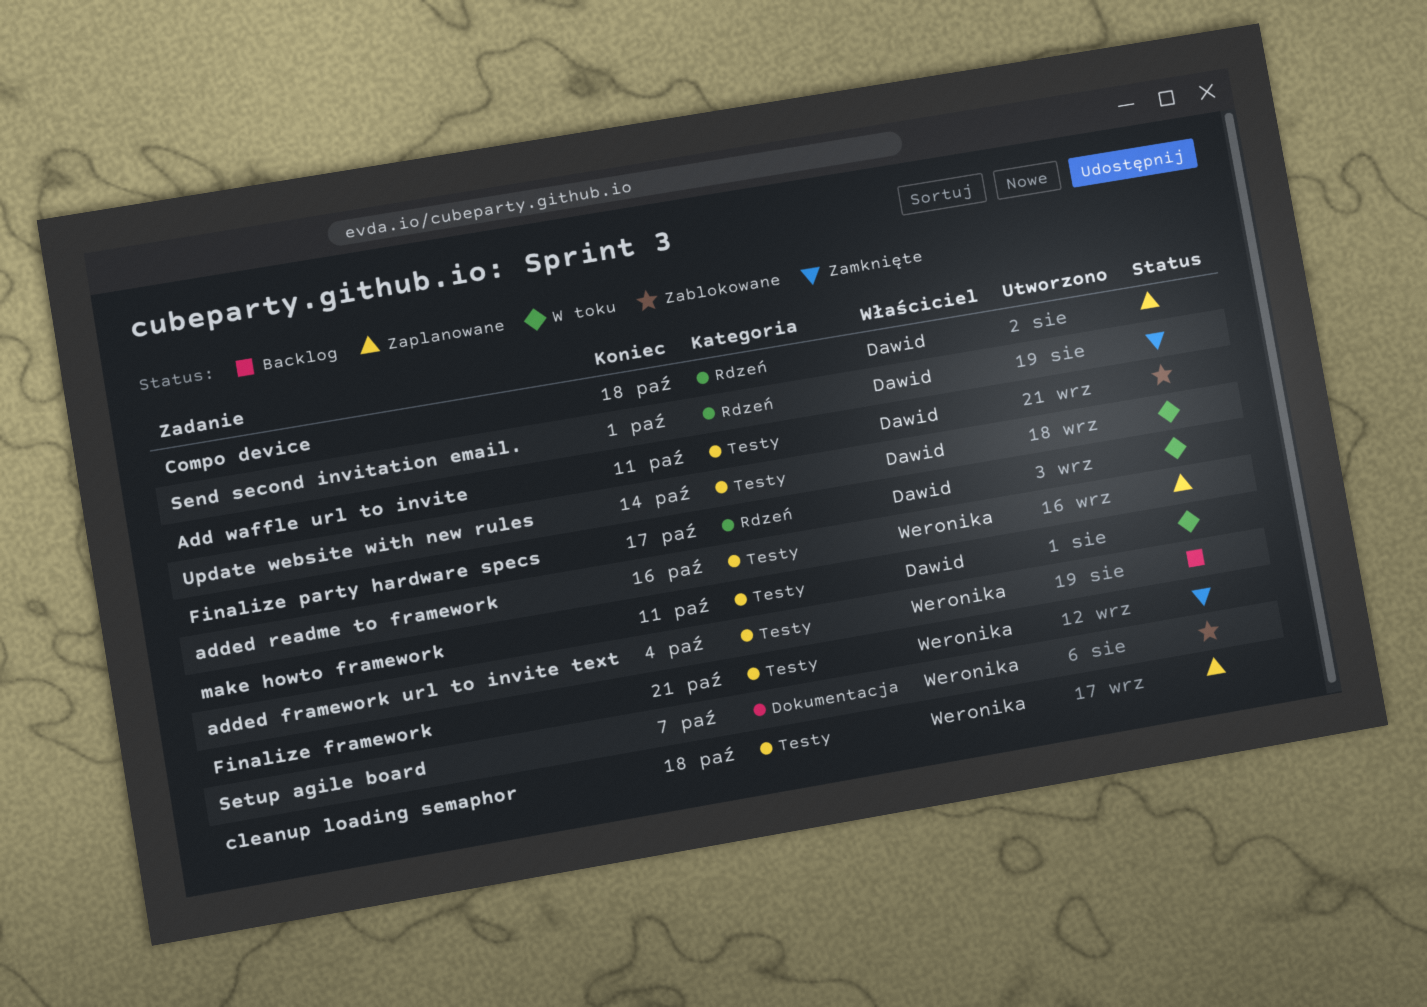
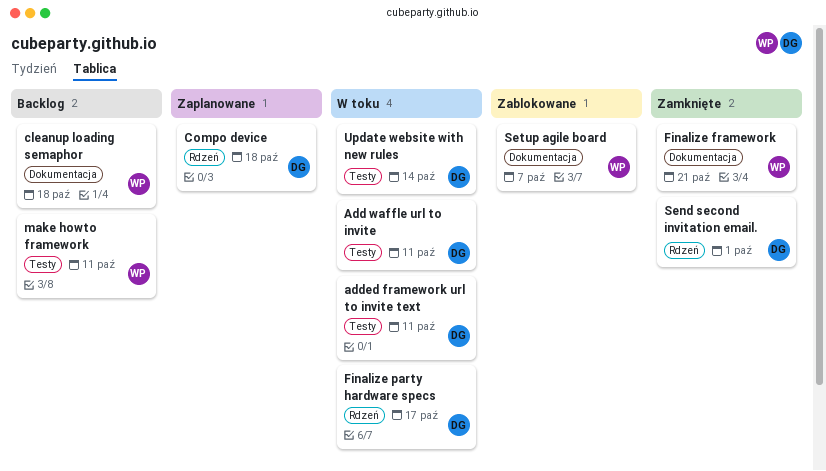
Add waffle url to invite, status: Zablokowane -> W toku
added framework url to invite text, status: Backlog -> W toku
added framework url to invite text, owner: Weronika -> Dawid
added framework url to invite text, due: Oct 4 -> Oct 11
added readme to framework: present -> none
cleanup loading semaphor, status: Zaplanowane -> Backlog
cleanup loading semaphor, label: Testy -> Dokumentacja
Finalize framework, label: Testy -> Dokumentacja
make howto framework, status: W toku -> Backlog
make howto framework, owner: Dawid -> Weronika

